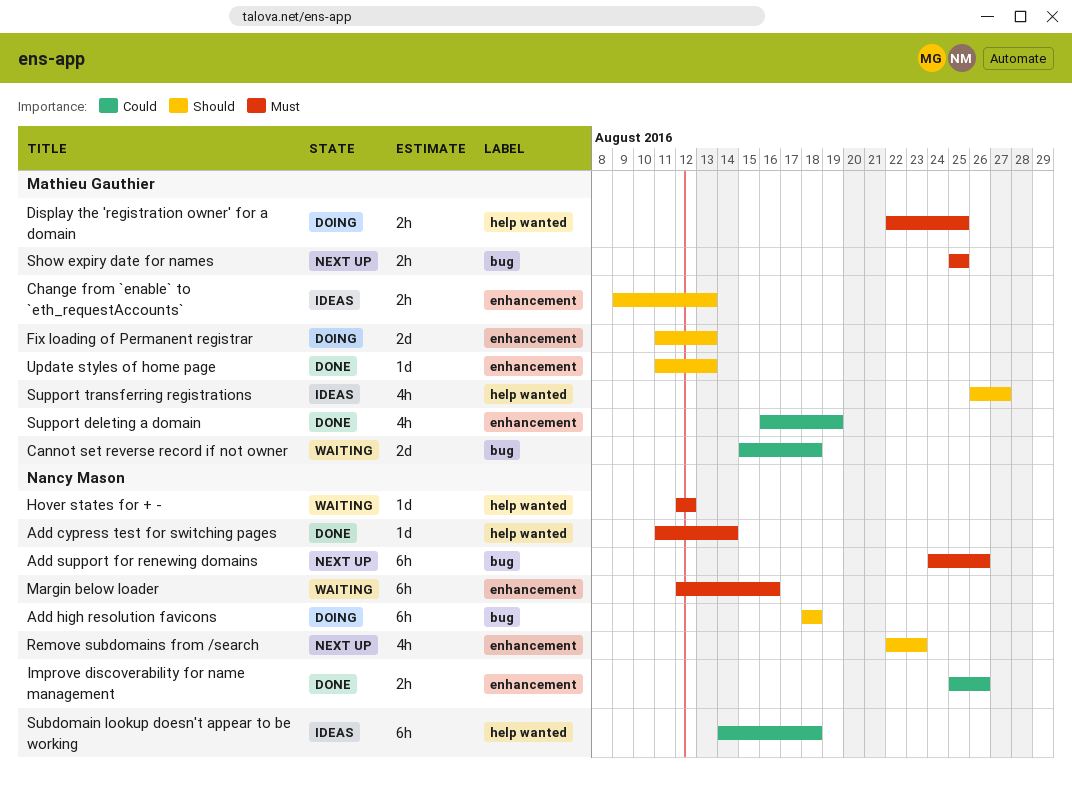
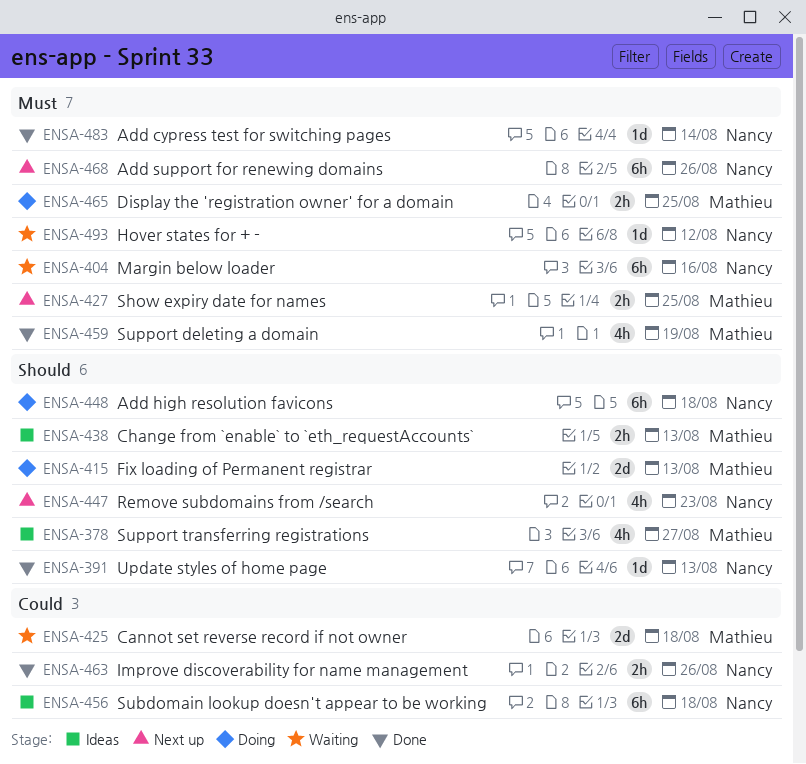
Support deleting a domain, priority: Could -> Must
Update styles of home page, owner: Mathieu Gauthier -> Nancy Mason

